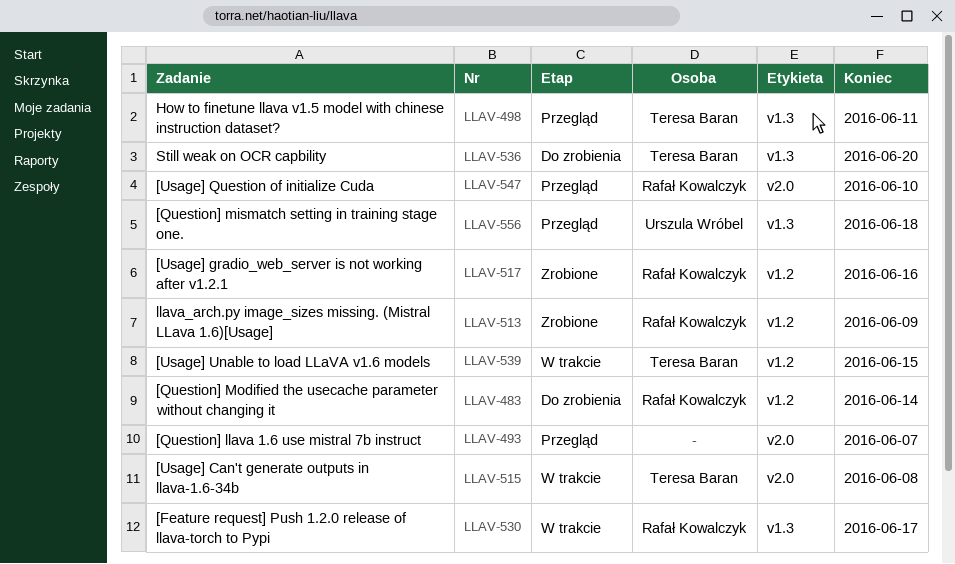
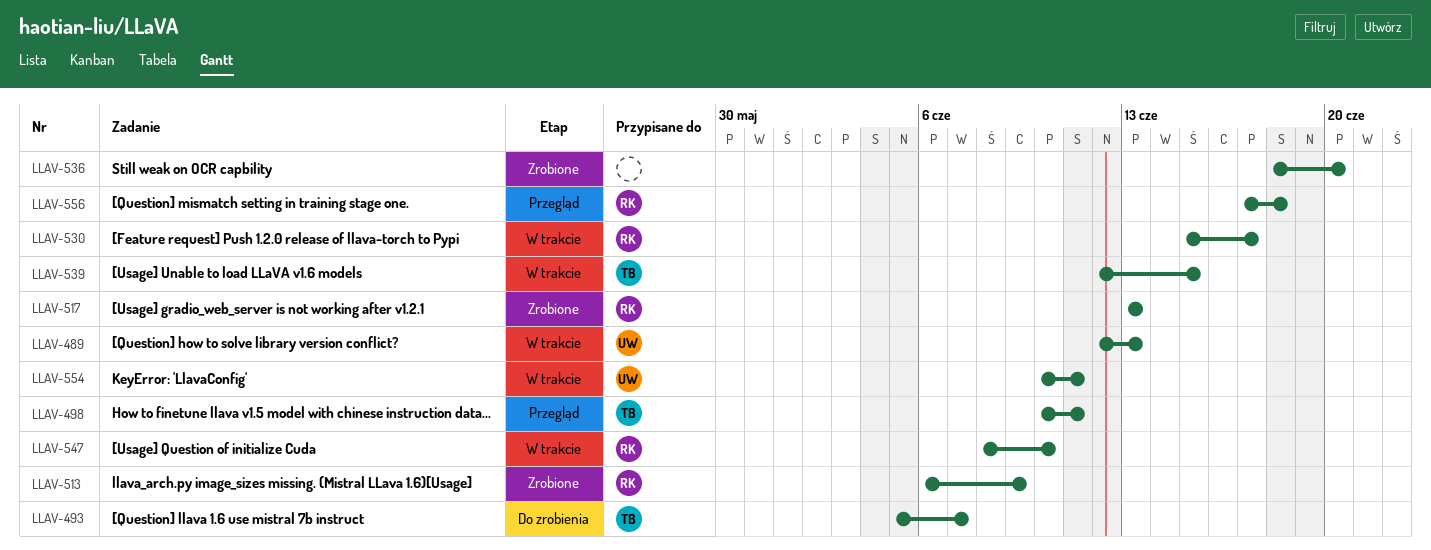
LLAV-483: present -> none
LLAV-489: none -> present
LLAV-493, status: Przegląd -> Do zrobienia
LLAV-493, owner: none -> Teresa Baran
LLAV-515: present -> none
LLAV-517, due: Jun 16 -> Jun 13
LLAV-536, status: Do zrobienia -> Zrobione
LLAV-536, owner: Teresa Baran -> none
LLAV-547, status: Przegląd -> W trakcie
LLAV-554: none -> present
LLAV-556, owner: Urszula Wróbel -> Rafał Kowalczyk

